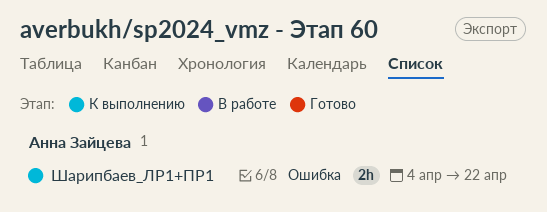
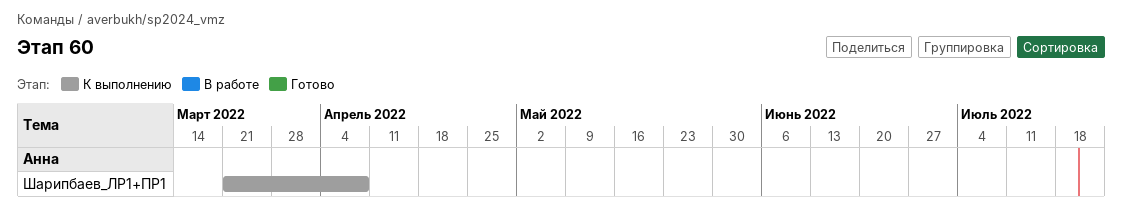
Шарипбаев_ЛР1+ПР1, start: Apr 4 -> Mar 21
Шарипбаев_ЛР1+ПР1, due: Apr 22 -> Apr 8

